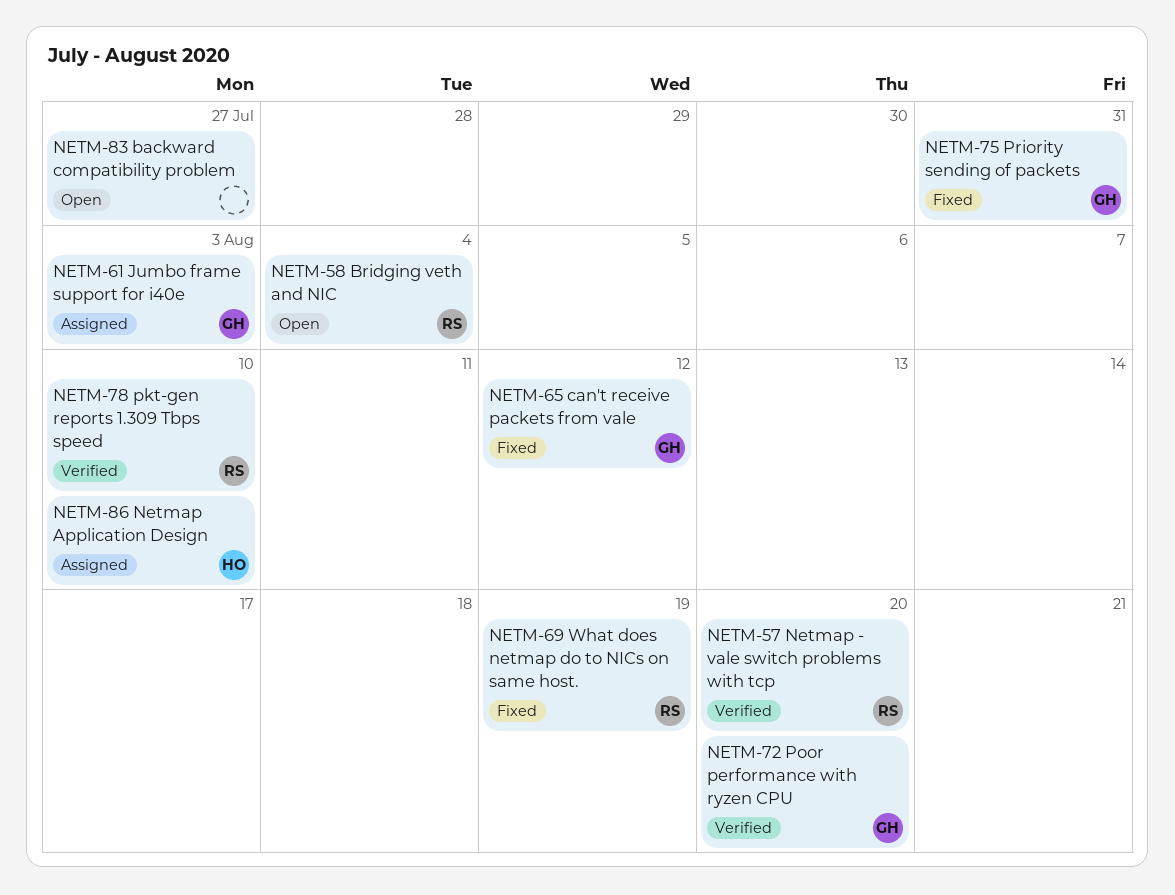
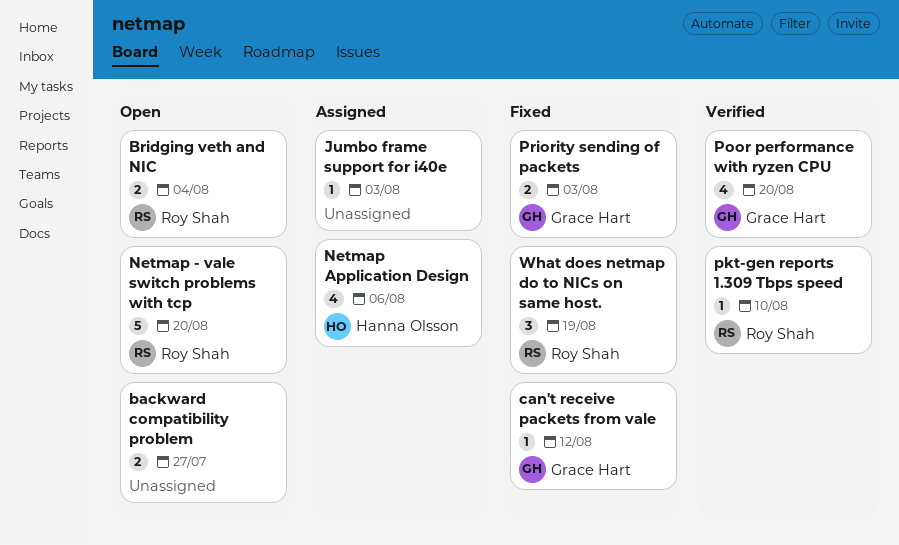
Jumbo frame support for i40e, owner: Grace Hart -> none
Netmap - vale switch problems with tcp, status: Verified -> Open
Netmap Application Design, due: Aug 10 -> Aug 6
Priority sending of packets, due: Jul 31 -> Aug 3

